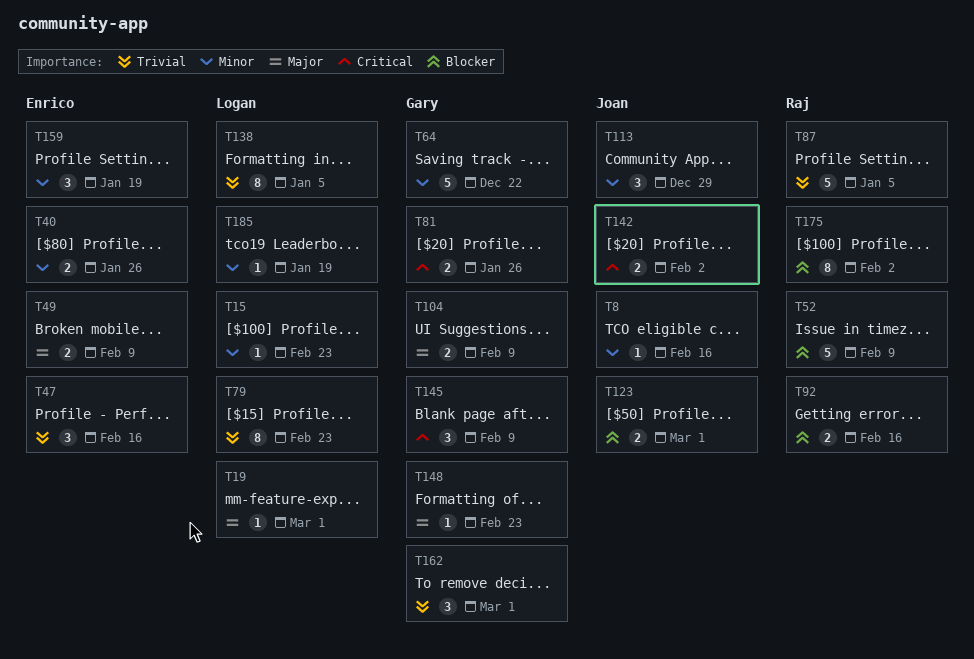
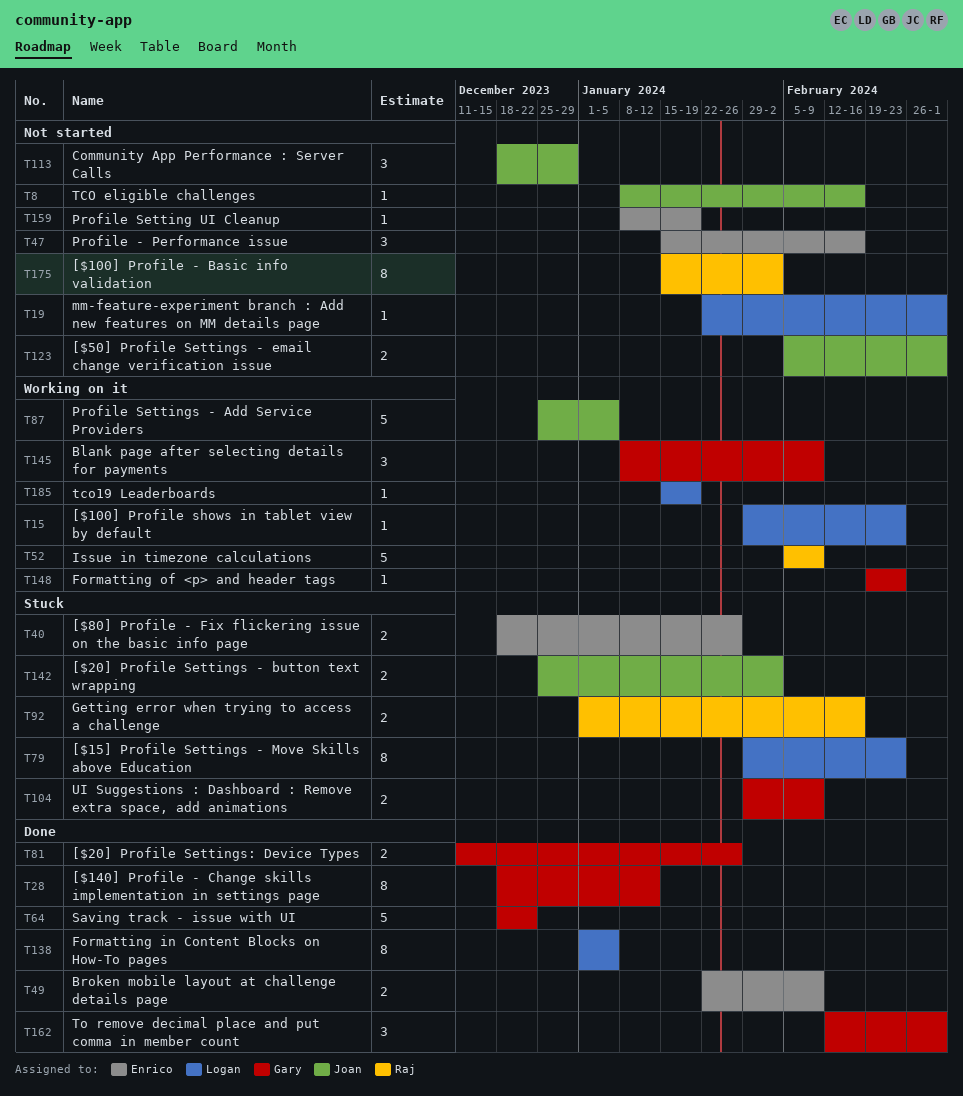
T28: none -> present
T87, owner: Raj -> Joan
T159, estimate: 3 -> 1

